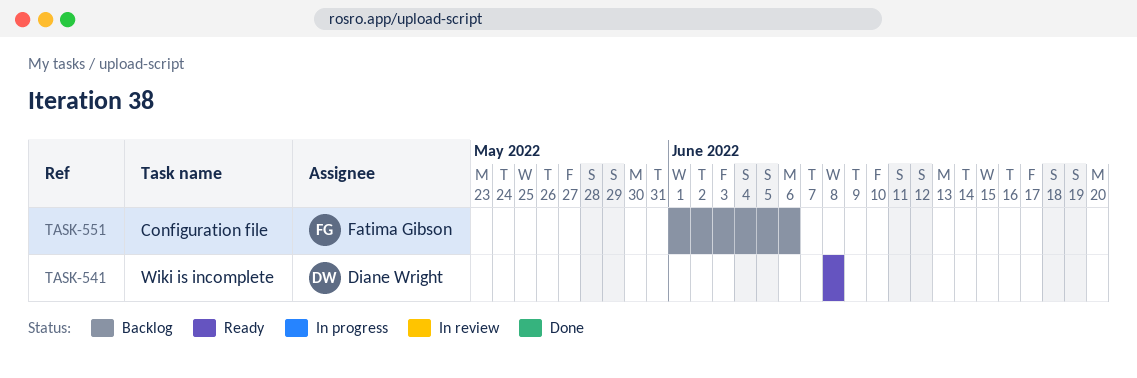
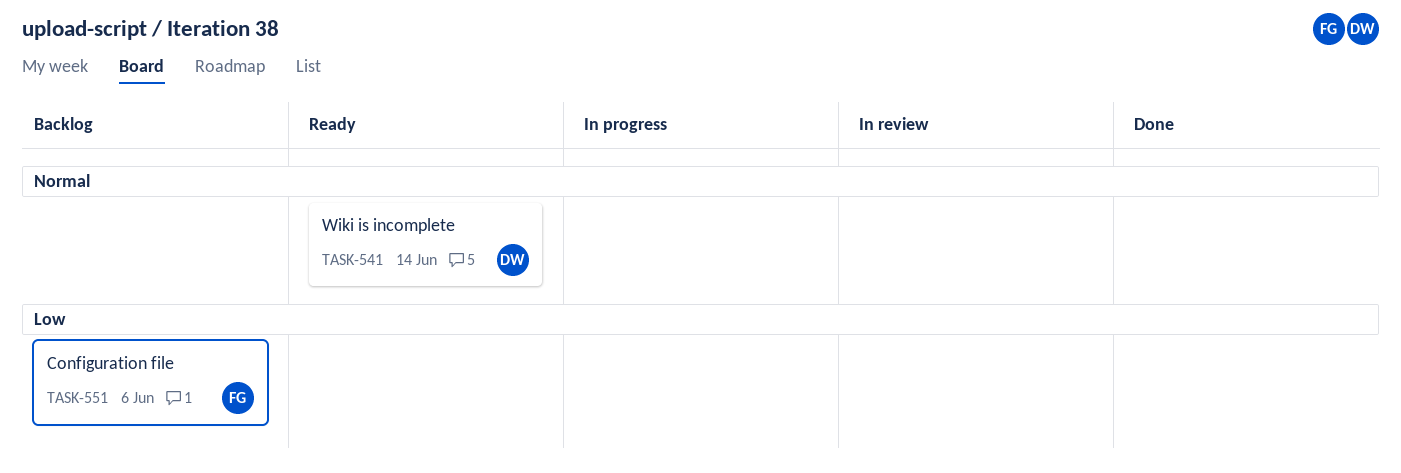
TASK-541, due: Jun 8 -> Jun 14

